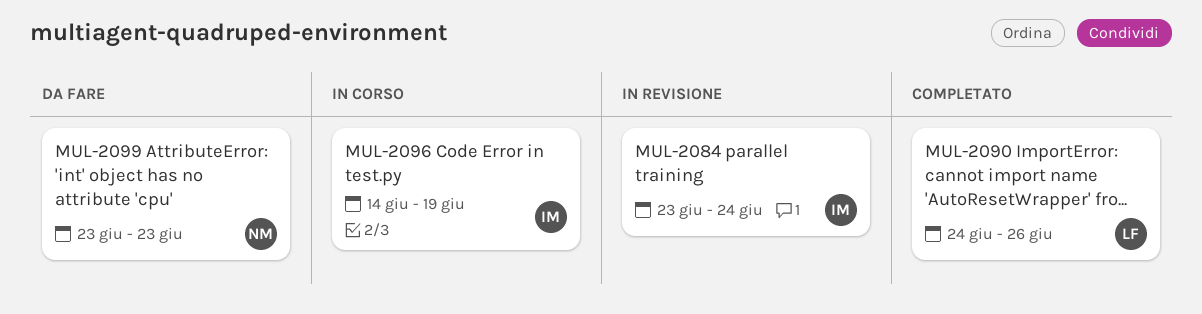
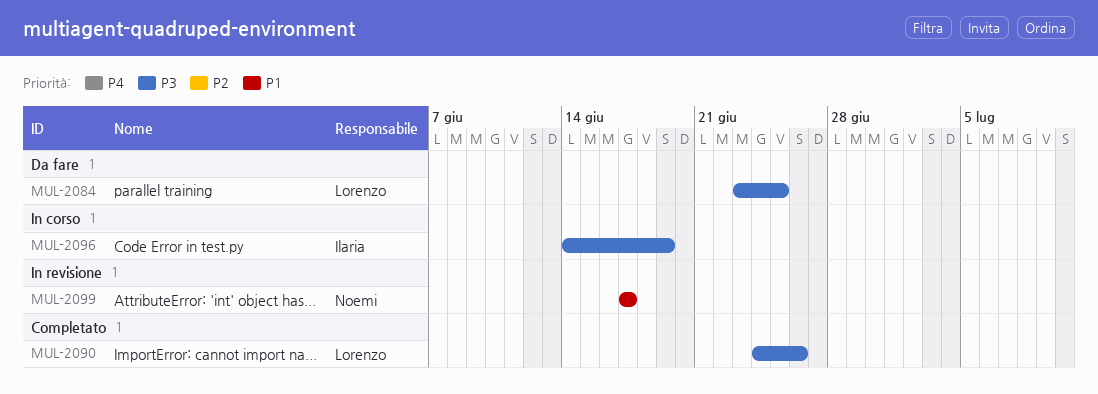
MUL-2084, status: In revisione -> Da fare
MUL-2084, owner: Ilaria -> Lorenzo
MUL-2084, due: Jun 24 -> Jun 25
MUL-2099, status: Da fare -> In revisione
MUL-2099, start: Jun 23 -> Jun 17
MUL-2099, due: Jun 23 -> Jun 17

